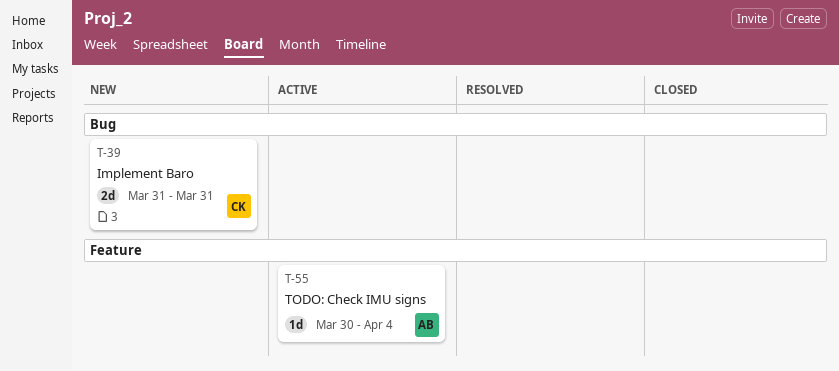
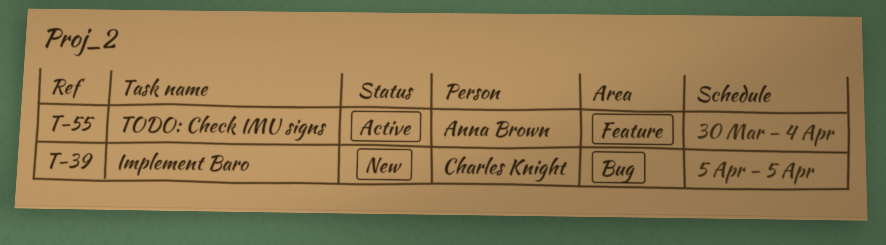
T-39, start: Mar 31 -> Apr 5
T-39, due: Mar 31 -> Apr 5

